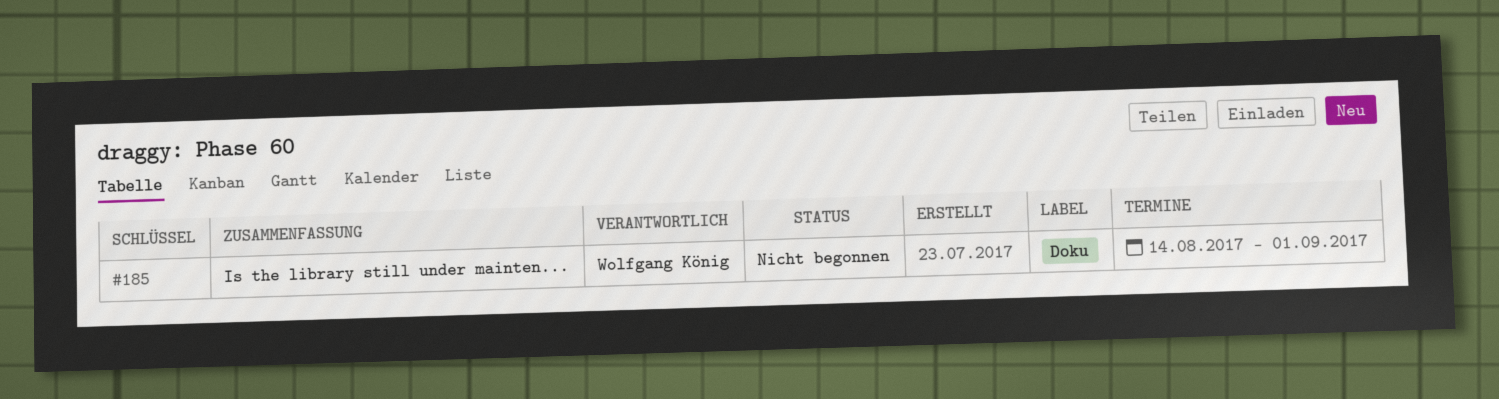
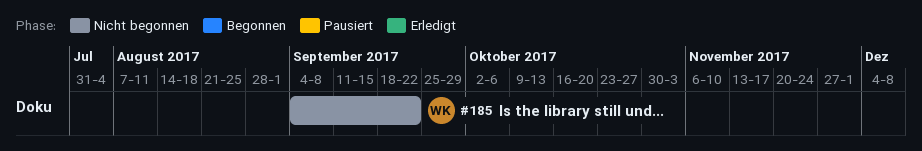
#185, start: Aug 14 -> Sep 4
#185, due: Sep 1 -> Sep 22

